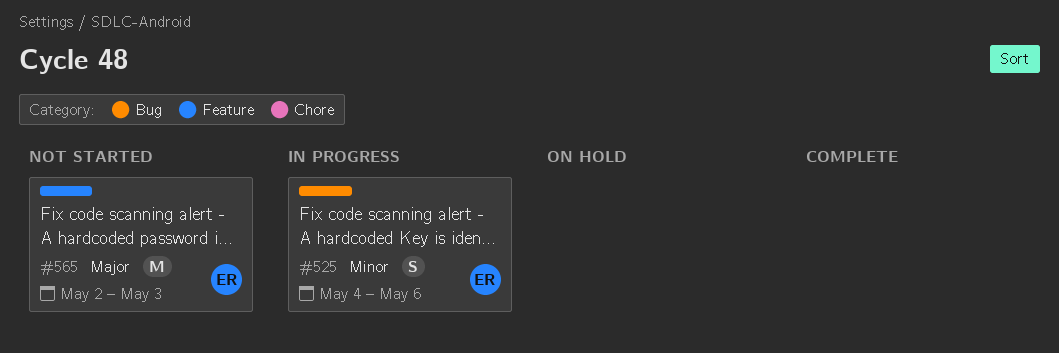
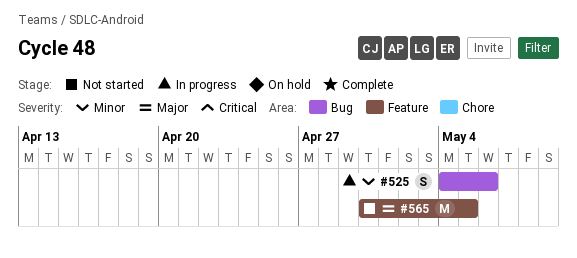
#565, start: May 2 -> Apr 30
#565, due: May 3 -> May 5

